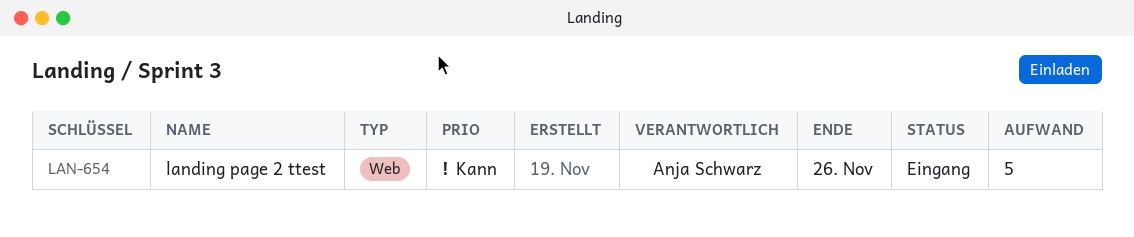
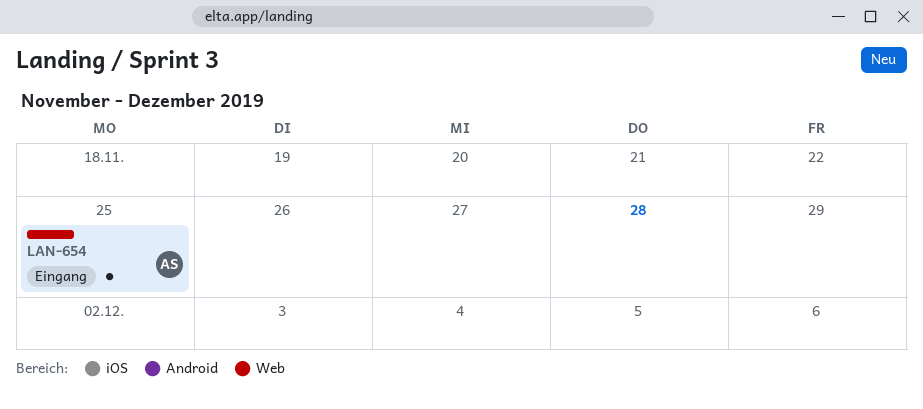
LAN-654, estimate: 5 -> 1
LAN-654, due: Nov 26 -> Nov 25

